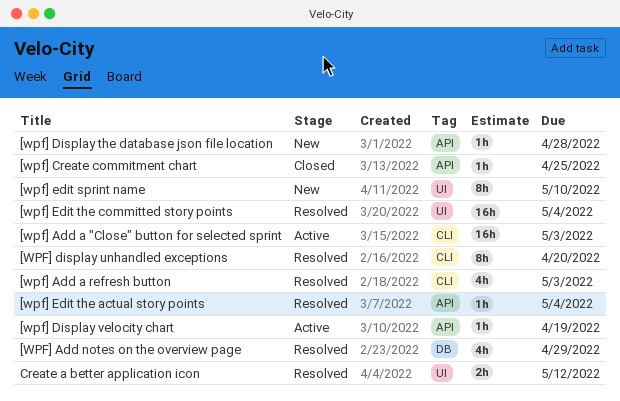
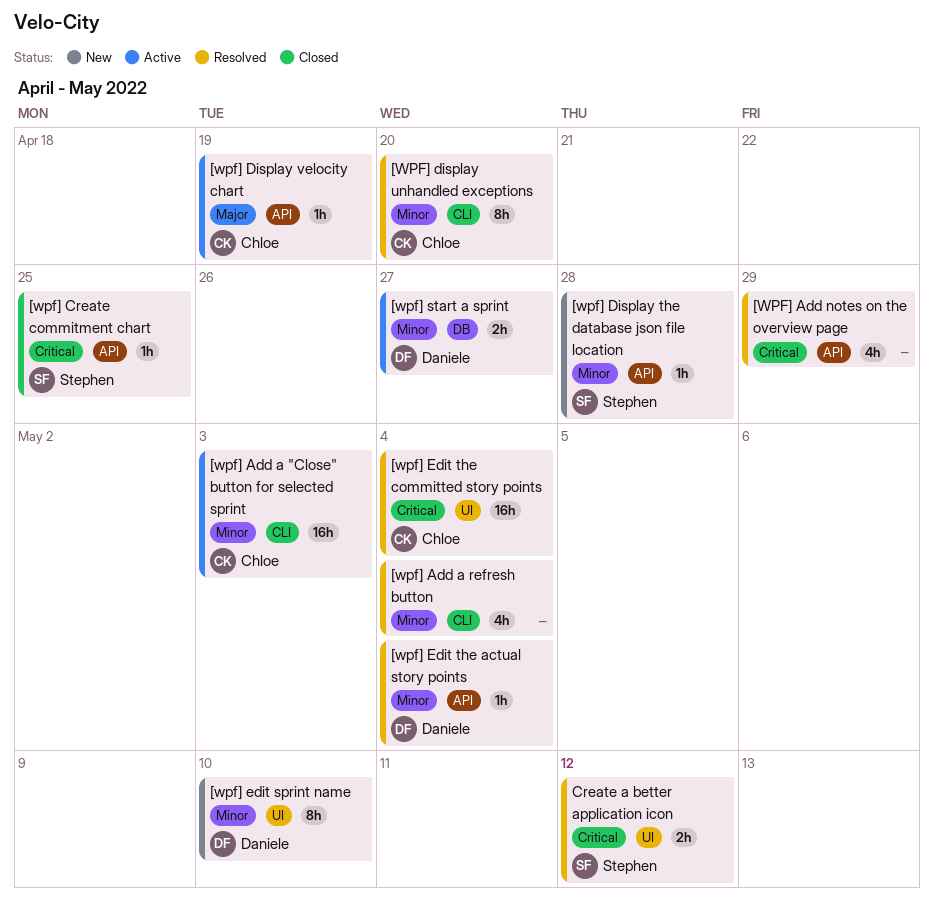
[wpf] Add a refresh button, due: May 3 -> May 4
[WPF] Add notes on the overview page, label: DB -> API
[wpf] start a sprint: none -> present

